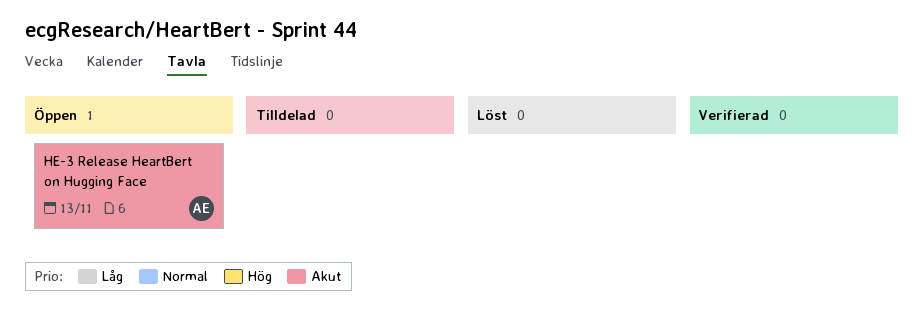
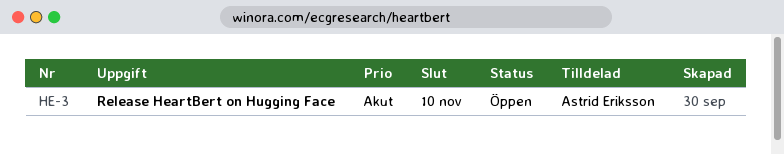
HE-3, due: Nov 13 -> Nov 10

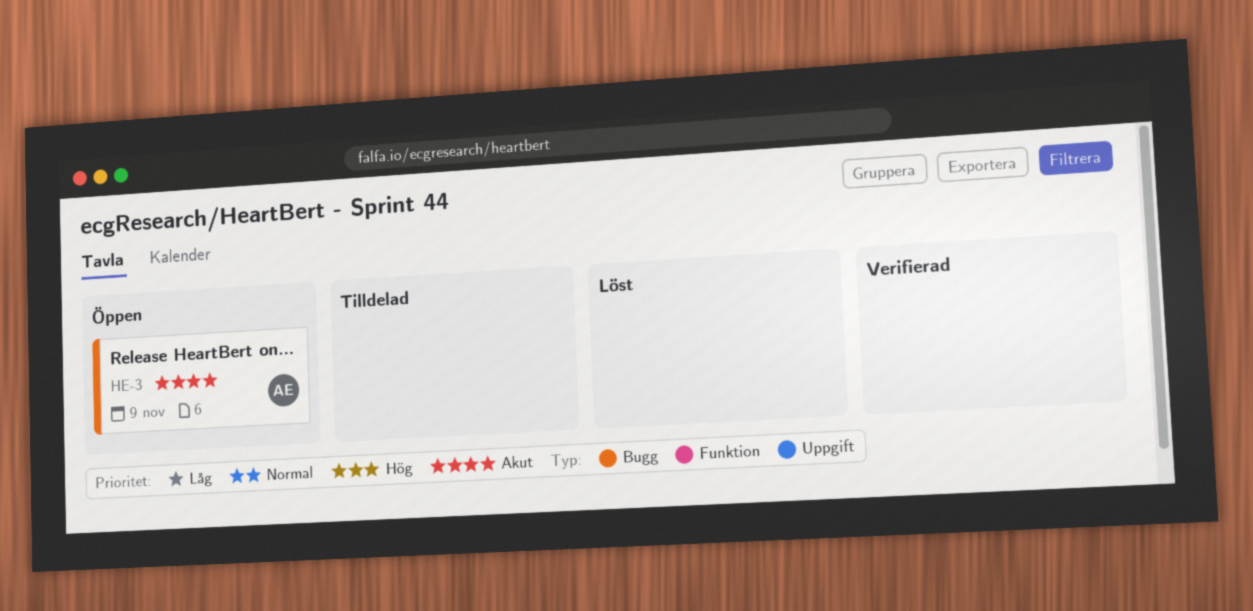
HE-3, due: Nov 10 -> Nov 9

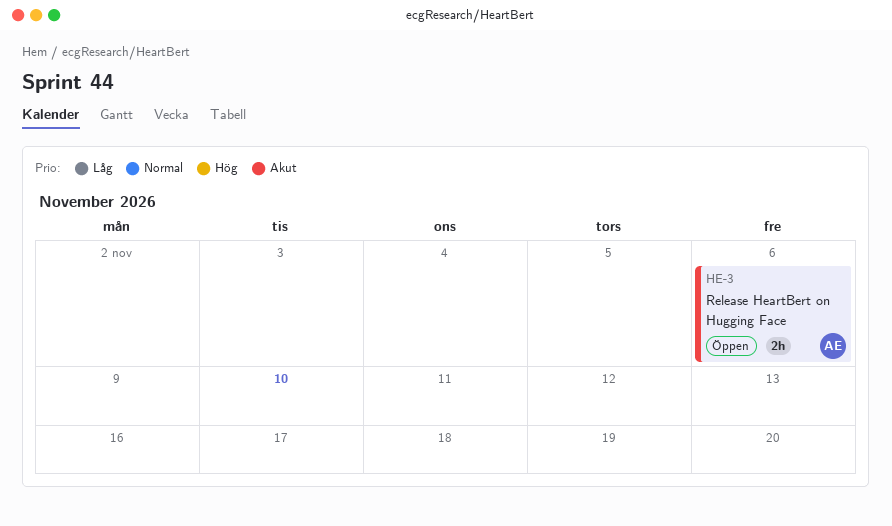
HE-3, due: Nov 9 -> Nov 6

